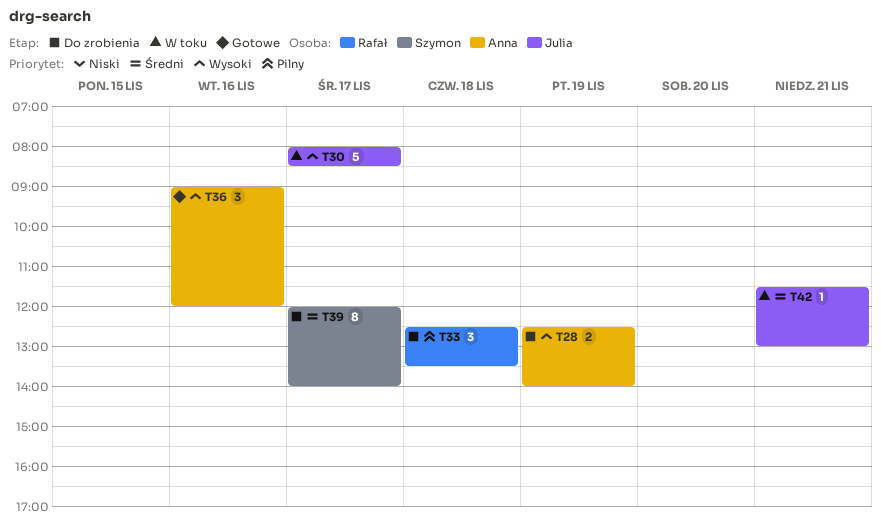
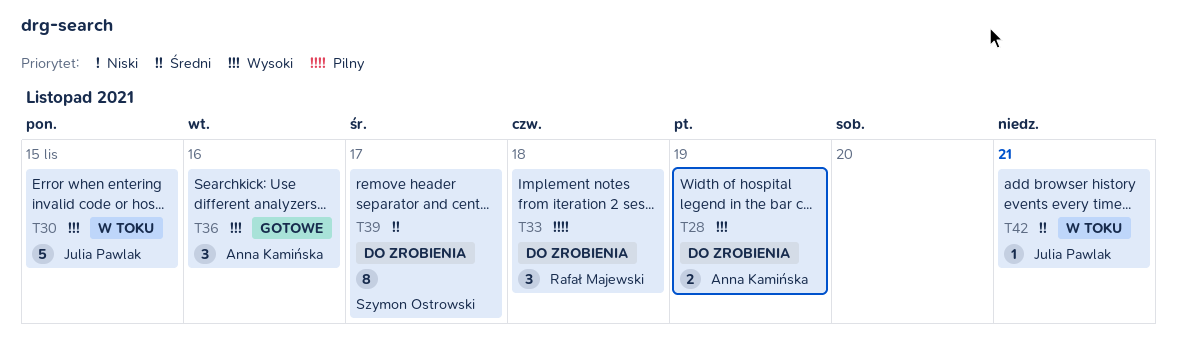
T30, day: Nov 17 -> Nov 15

